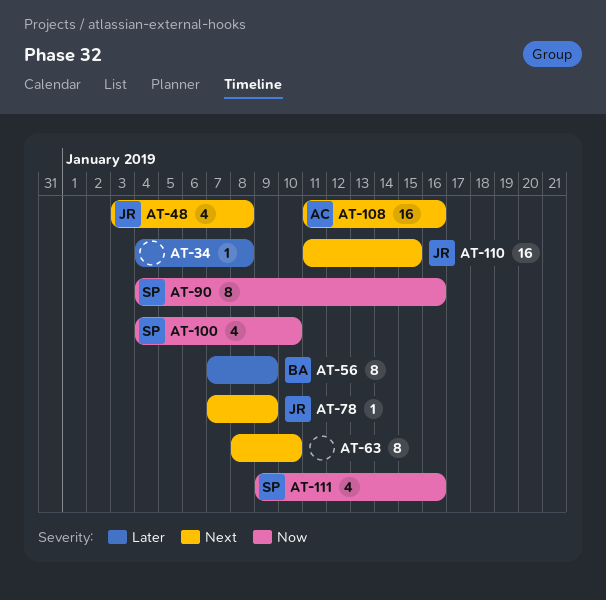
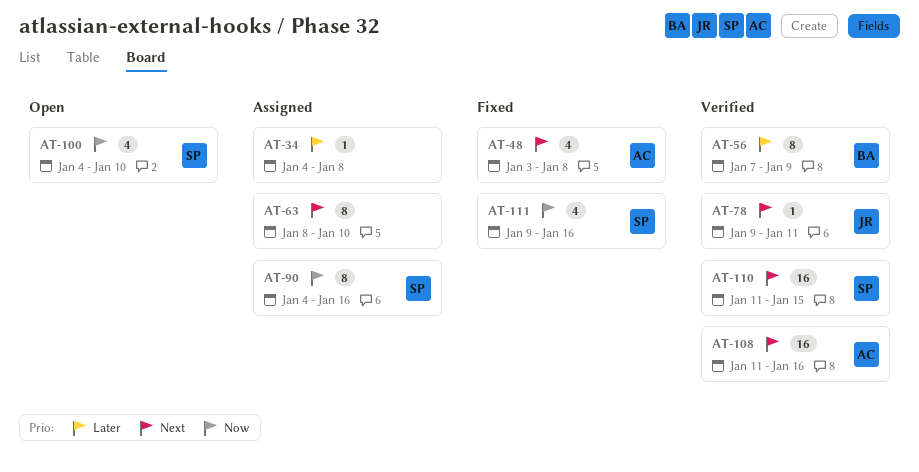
AT-48, owner: JR -> AC
AT-78, start: Jan 7 -> Jan 9
AT-78, due: Jan 9 -> Jan 11
AT-110, owner: JR -> SP

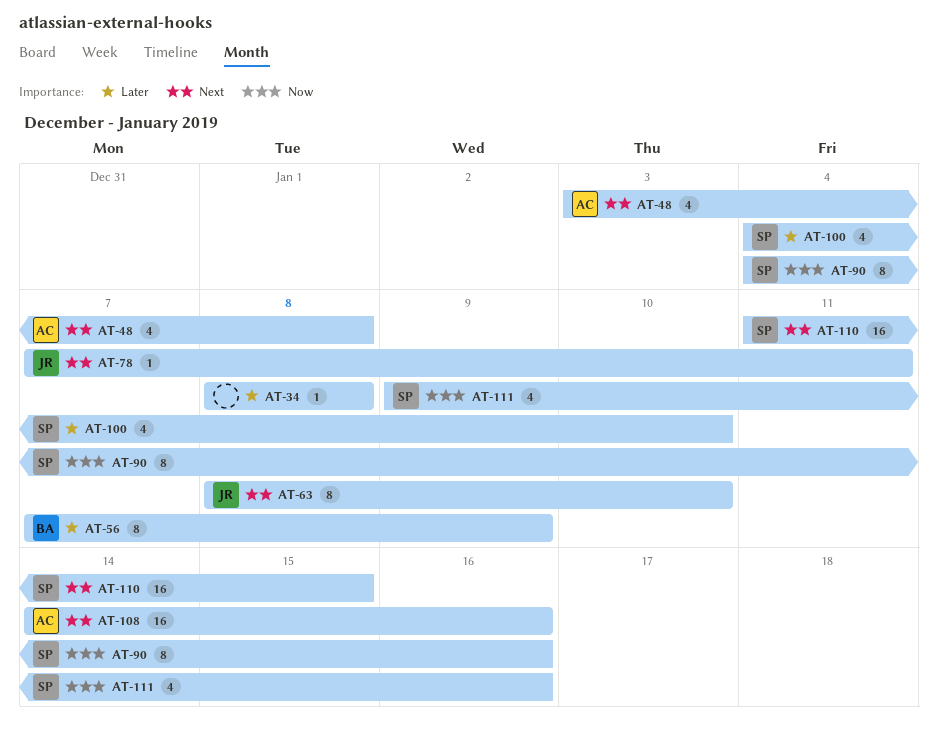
AT-34, start: Jan 4 -> Jan 8
AT-63, owner: none -> JR
AT-78, start: Jan 9 -> Jan 7
AT-100, priority: Now -> Later
AT-108, start: Jan 11 -> Jan 14

